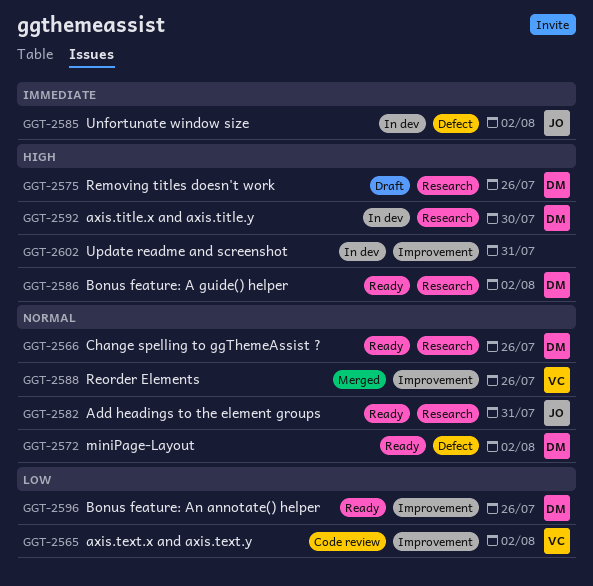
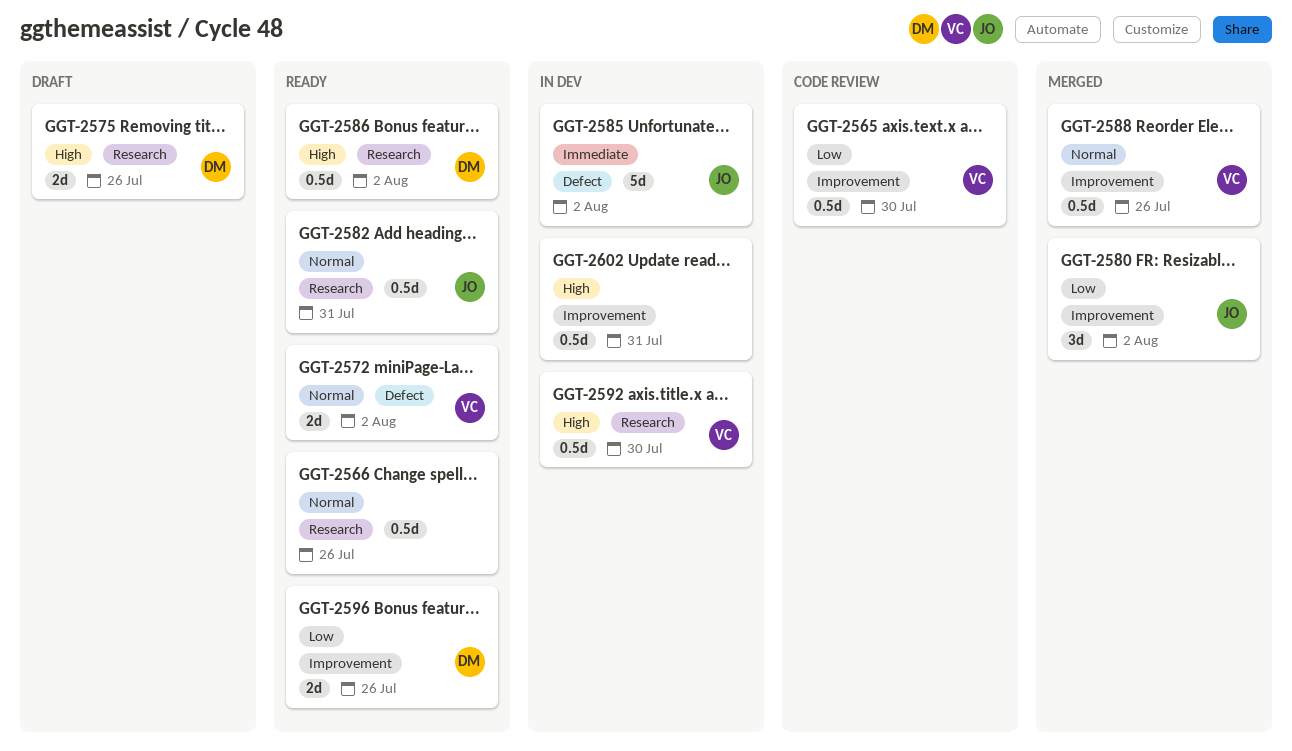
GGT-2565, due: Aug 2 -> Jul 30
GGT-2566, owner: DM -> none
GGT-2572, owner: DM -> VC
GGT-2580: none -> present
GGT-2592, owner: DM -> VC

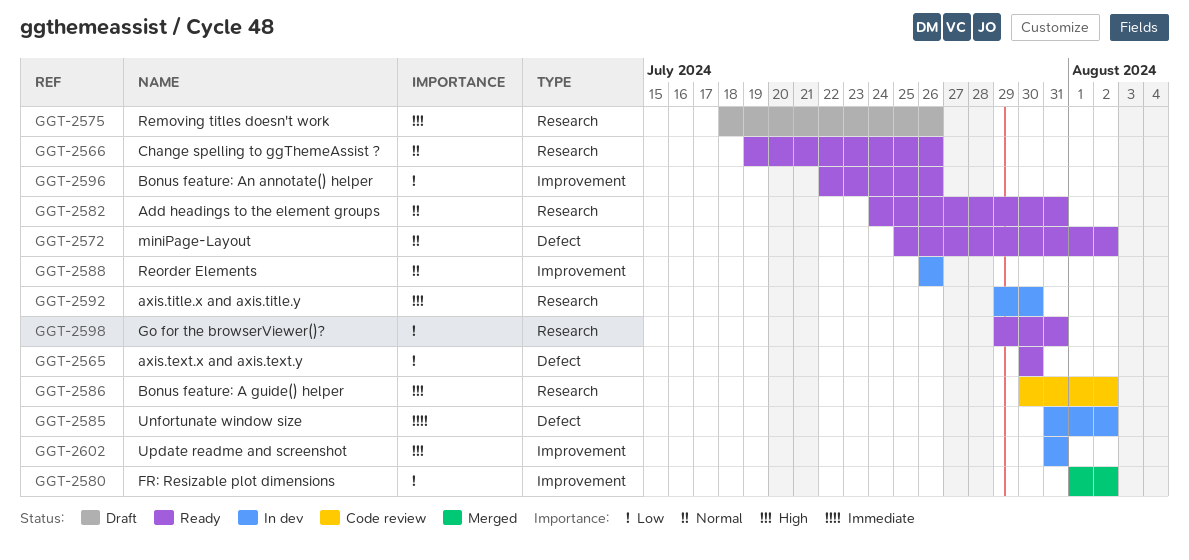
GGT-2565, status: Code review -> Ready
GGT-2565, label: Improvement -> Defect
GGT-2586, status: Ready -> Code review
GGT-2588, status: Merged -> In dev
GGT-2598: none -> present

